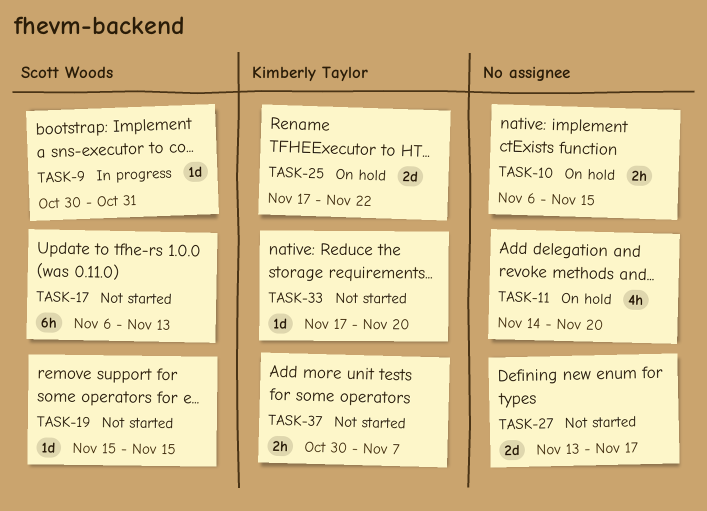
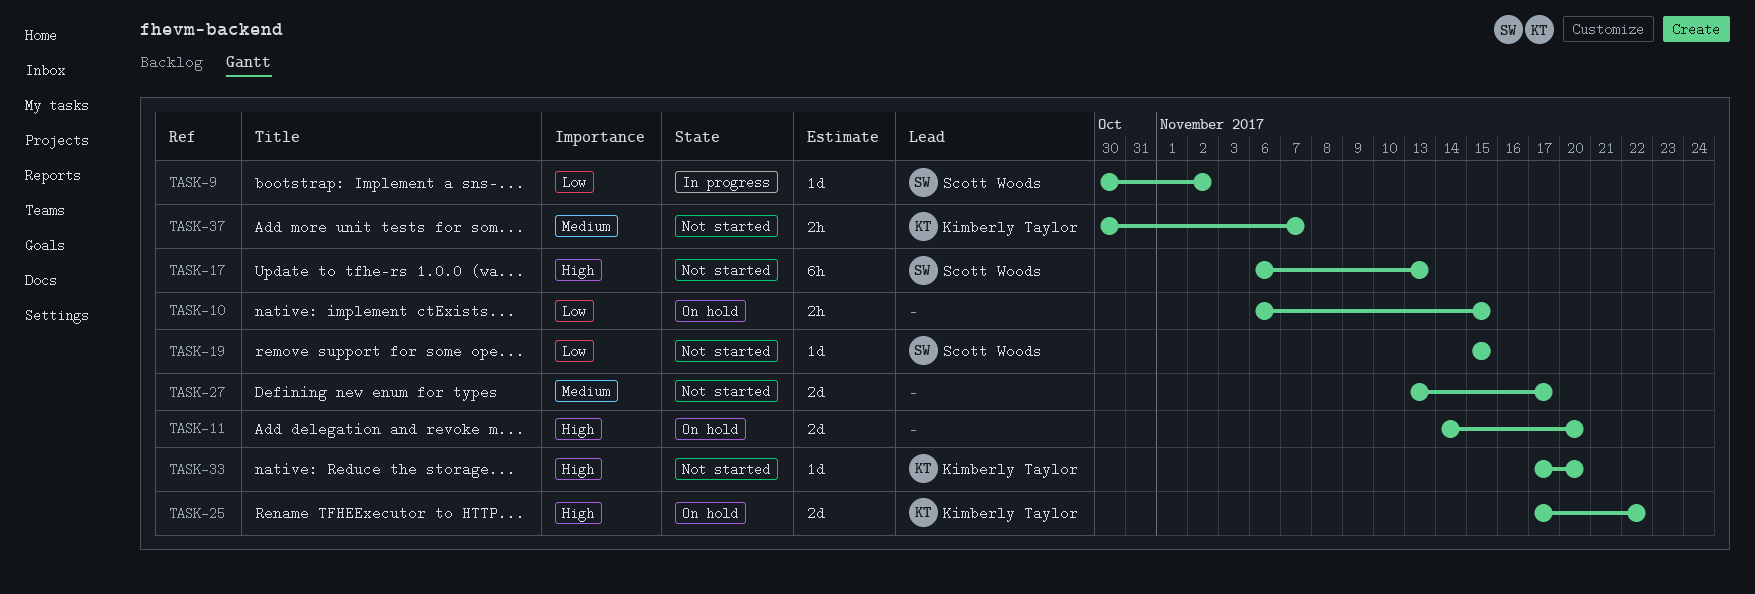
TASK-9, due: Oct 31 -> Nov 2
TASK-11, estimate: 4h -> 2d

